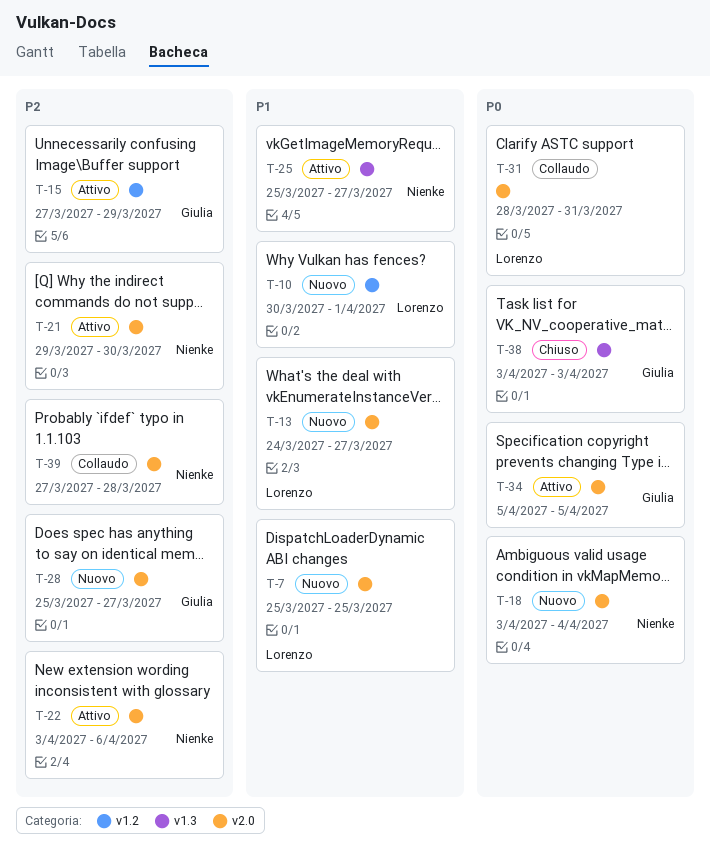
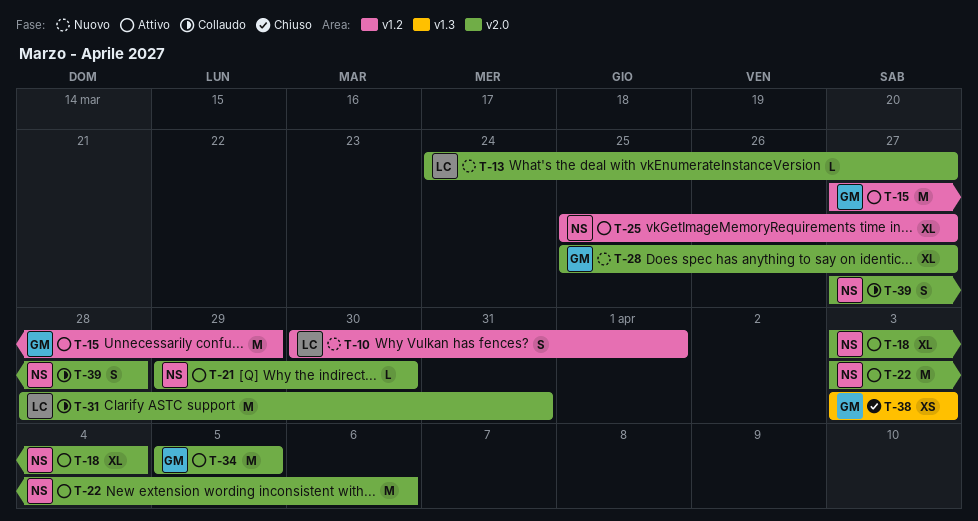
T-7: present -> none
T-18, status: Nuovo -> Attivo
T-25, label: v1.3 -> v1.2

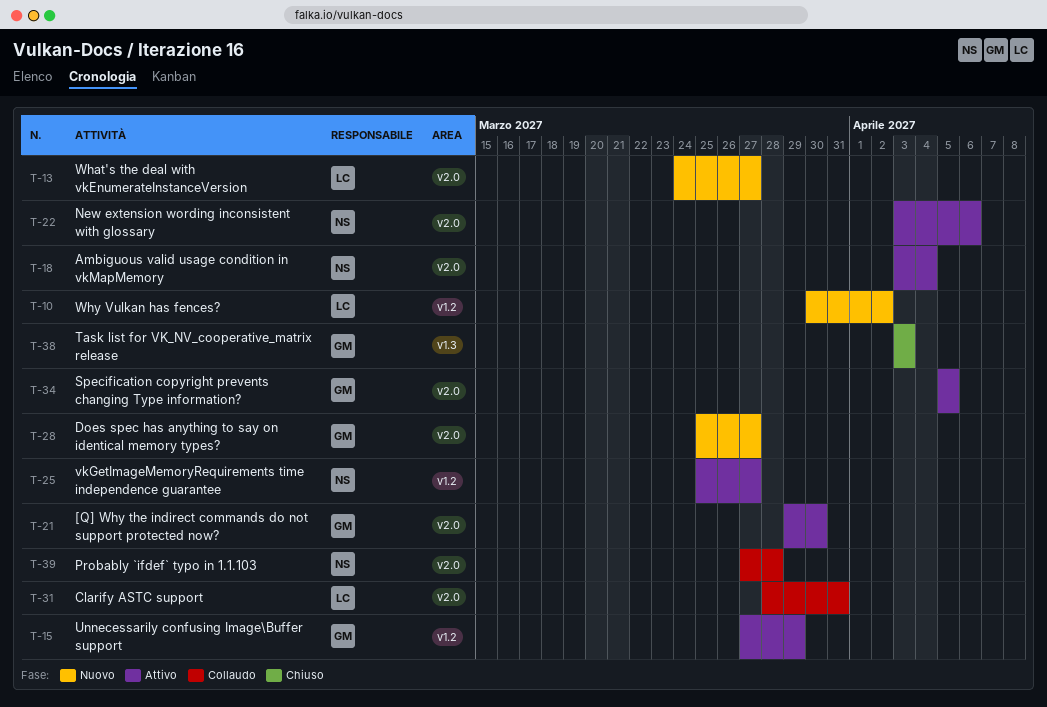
T-10, due: Apr 1 -> Apr 2
T-21, owner: NS -> GM

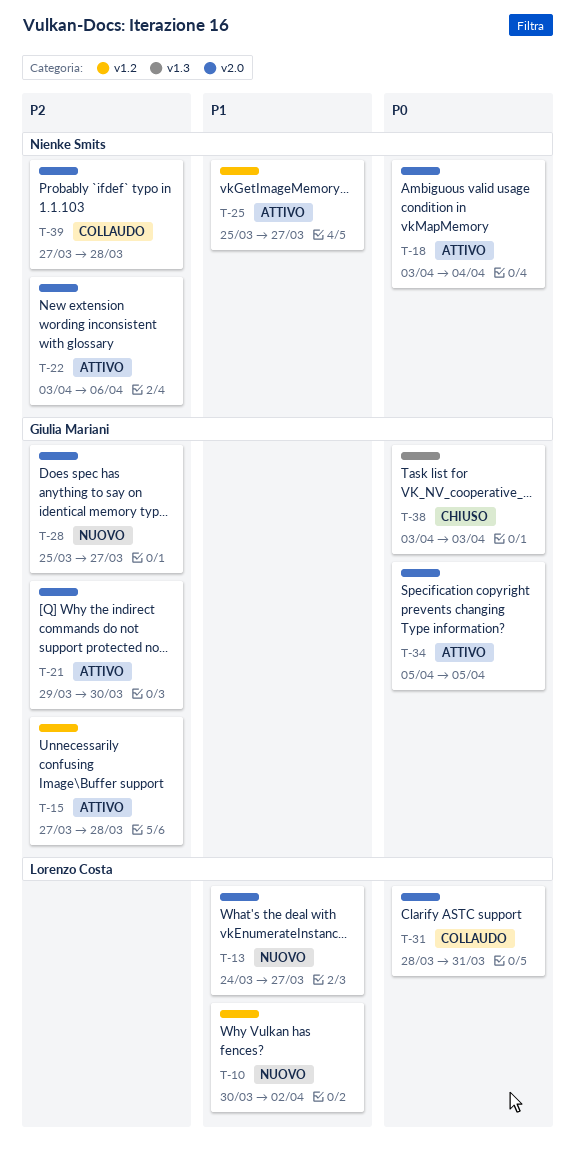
T-15, due: Mar 29 -> Mar 28

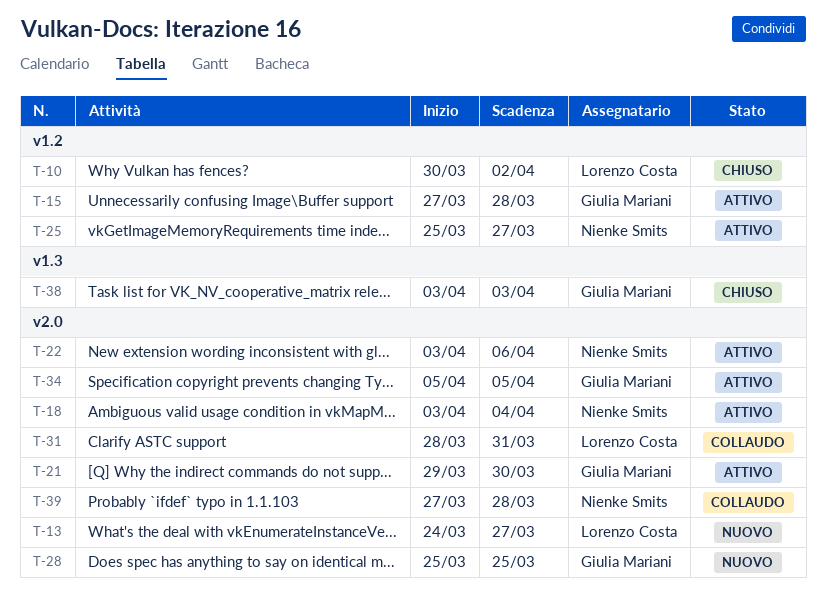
T-10, status: Nuovo -> Chiuso
T-28, due: Mar 27 -> Mar 25

